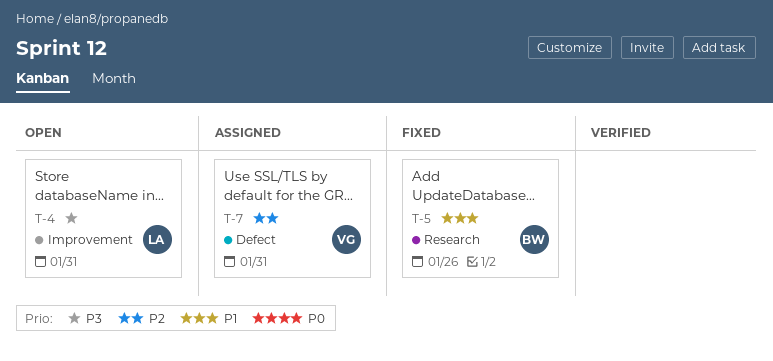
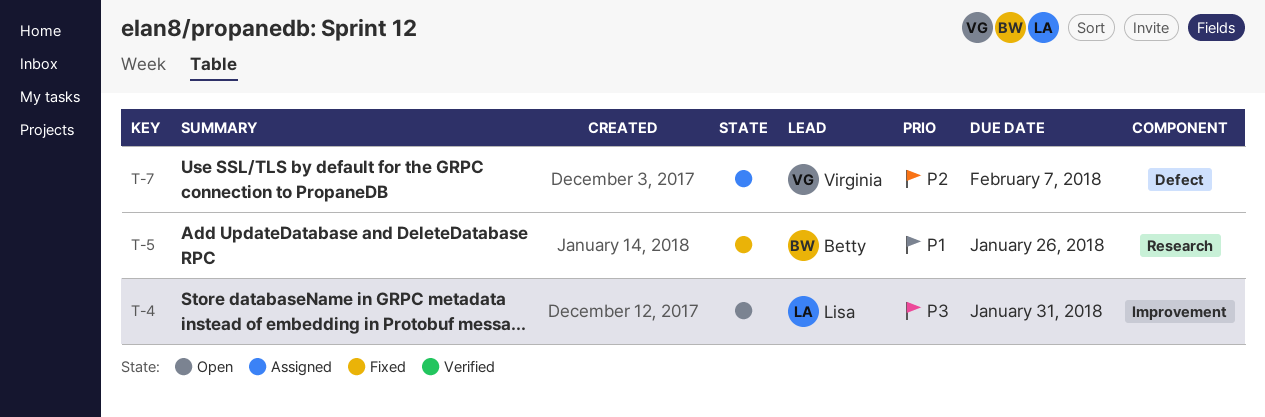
T-7, due: Jan 31 -> Feb 7

